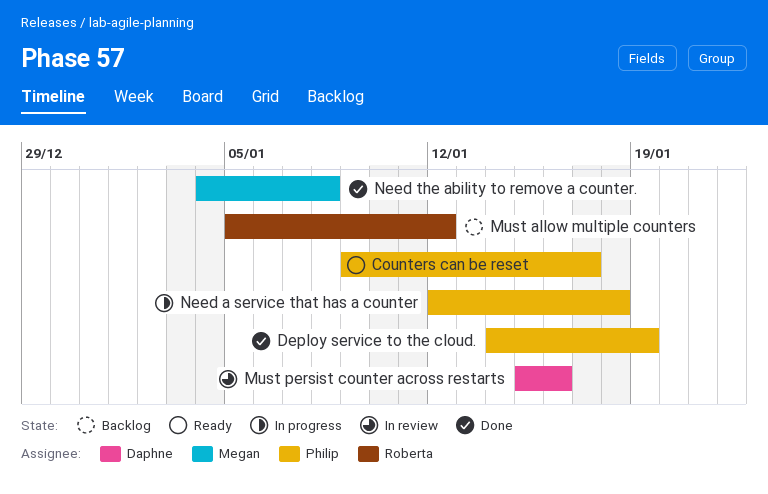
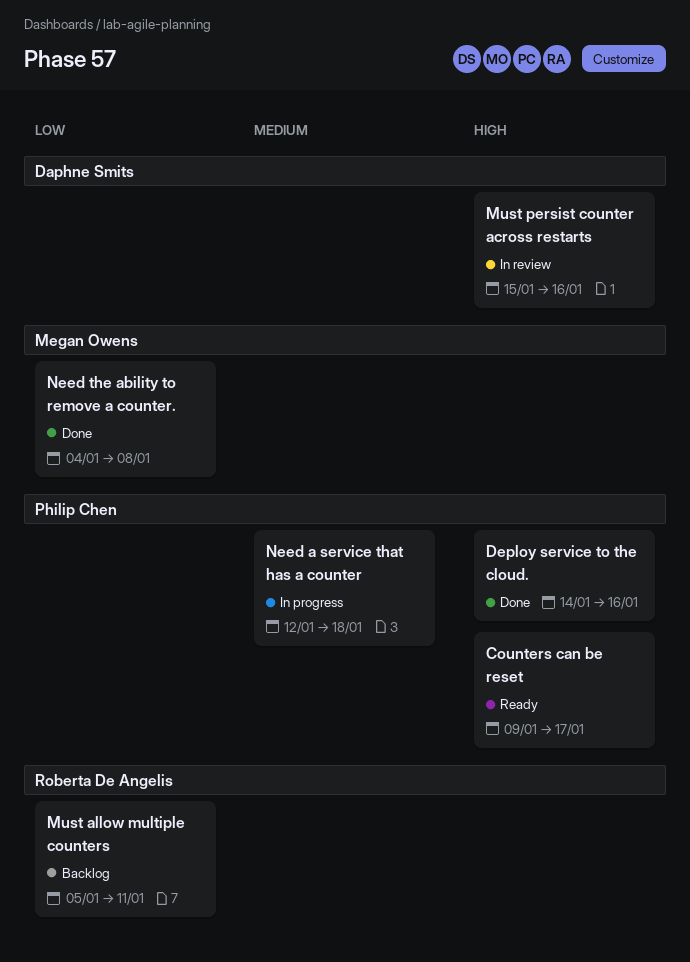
Deploy service to the cloud., due: Jan 19 -> Jan 16
Must allow multiple counters, due: Jan 12 -> Jan 11

